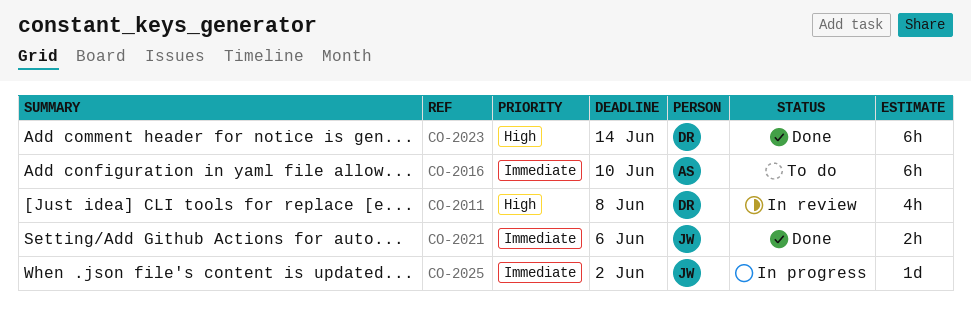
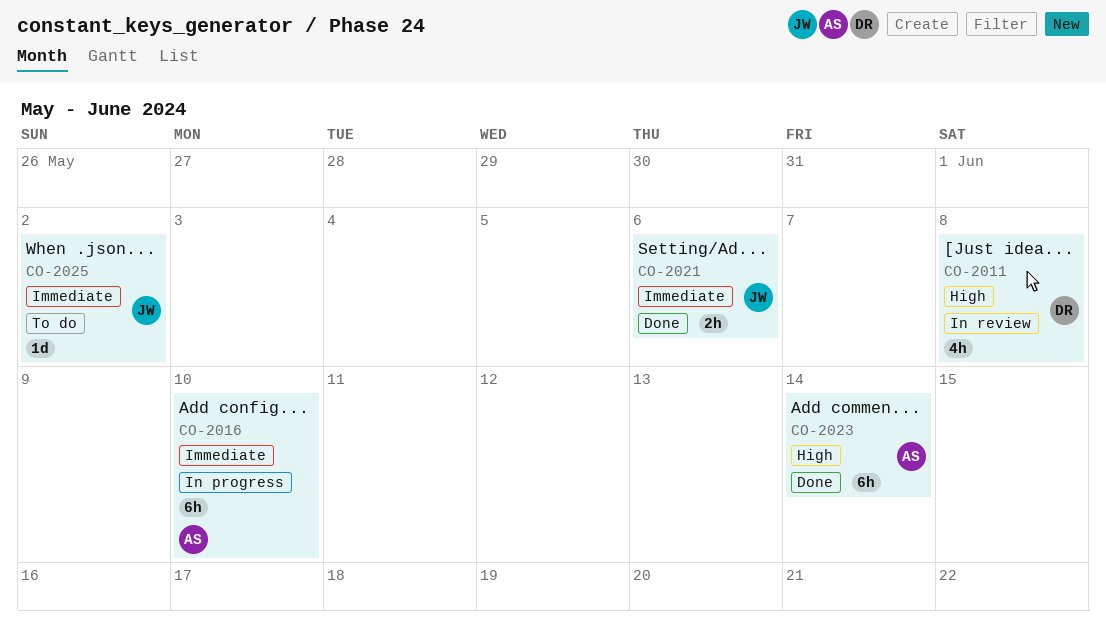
CO-2016, status: To do -> In progress
CO-2023, owner: DR -> AS
CO-2025, status: In progress -> To do

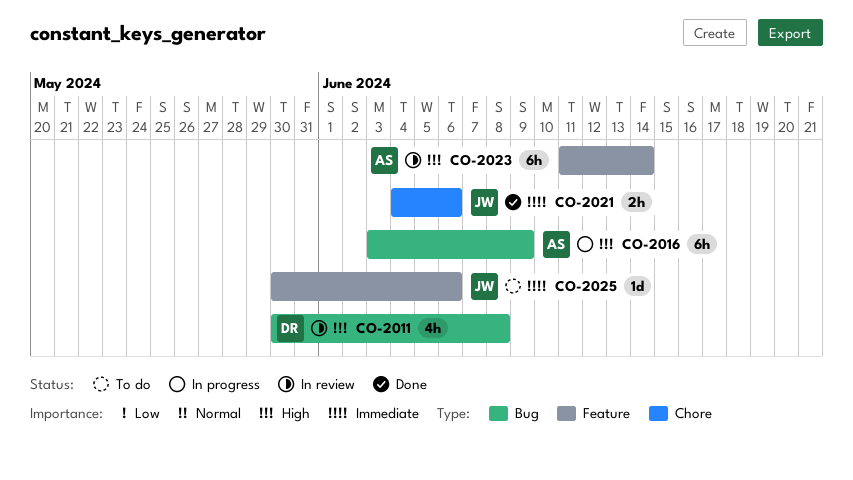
CO-2016, priority: Immediate -> High
CO-2016, due: Jun 10 -> Jun 9
CO-2023, status: Done -> In review
CO-2025, due: Jun 2 -> Jun 6

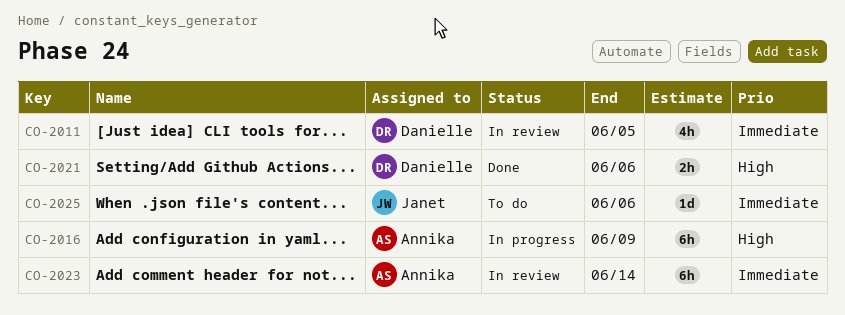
CO-2011, priority: High -> Immediate
CO-2011, due: Jun 8 -> Jun 5
CO-2021, owner: Janet -> Danielle
CO-2021, priority: Immediate -> High
CO-2023, priority: High -> Immediate

